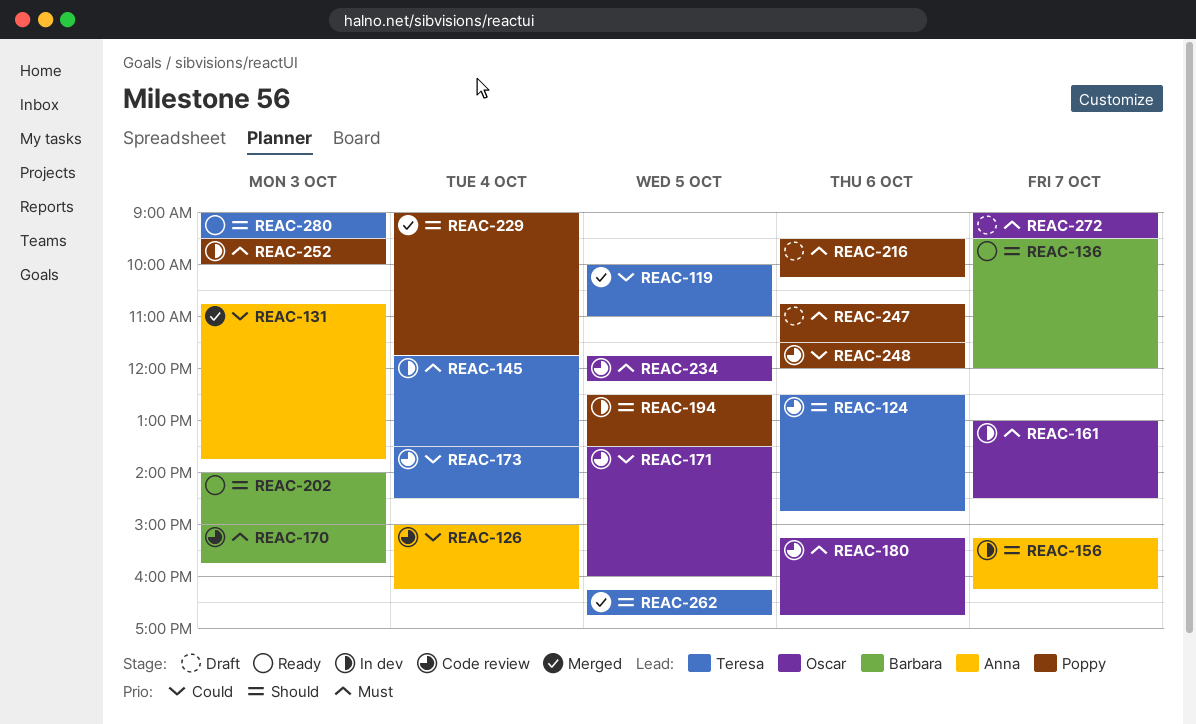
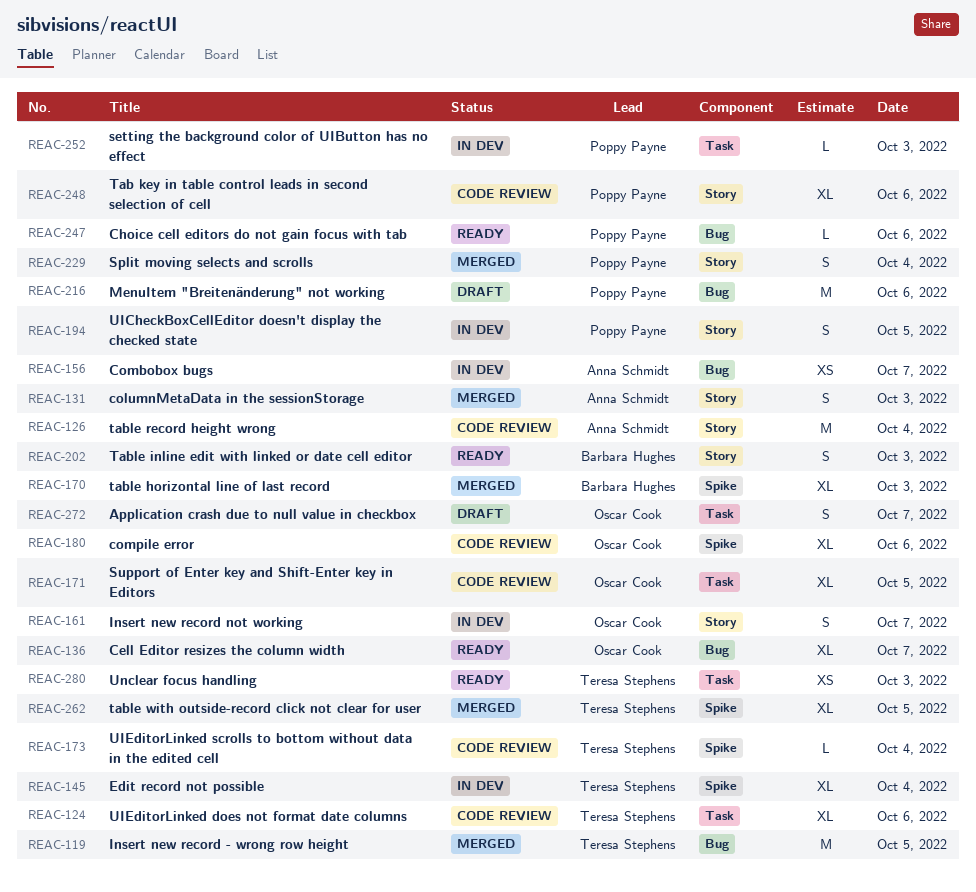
REAC-136, owner: Barbara Hughes -> Oscar Cook
REAC-170, status: Code review -> Merged
REAC-234: present -> none
REAC-247, status: Draft -> Ready

